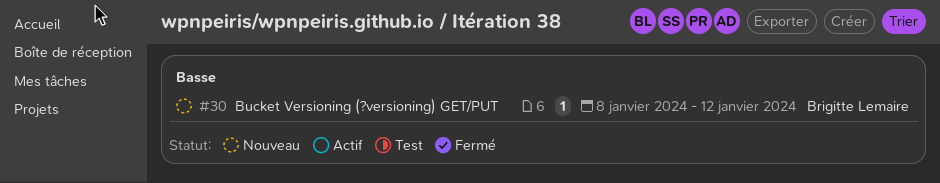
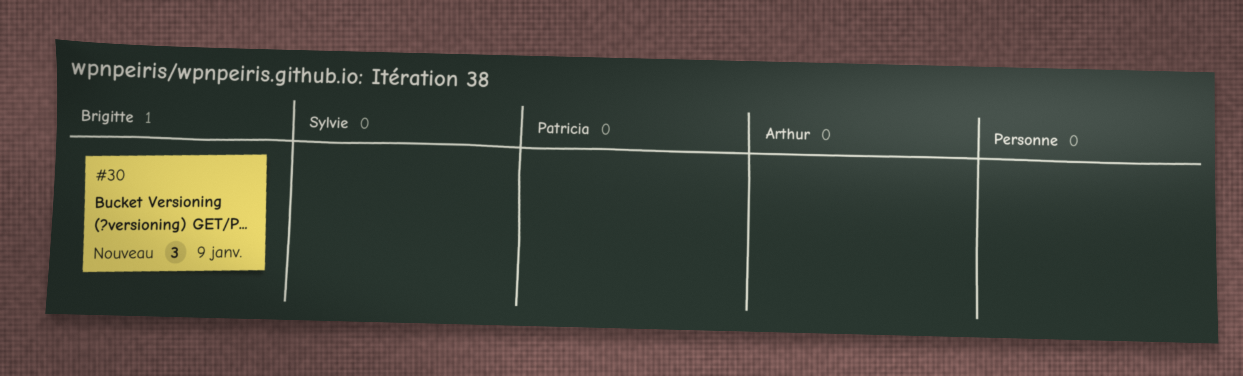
#30, estimate: 1 -> 3
#30, due: Jan 12 -> Jan 9

